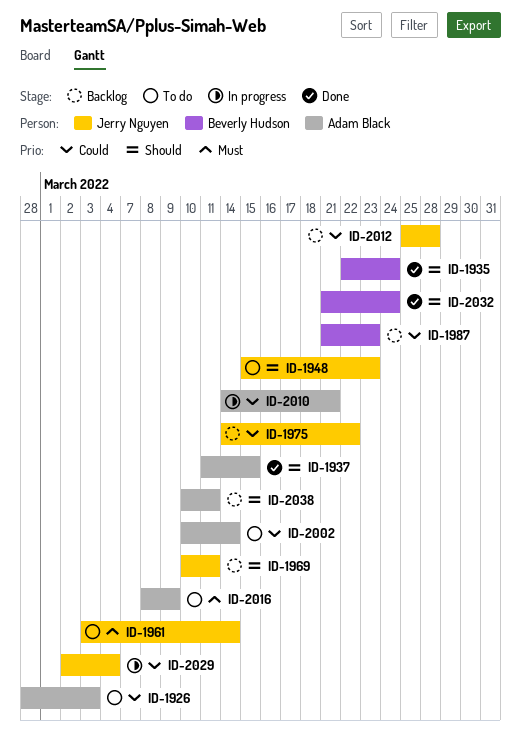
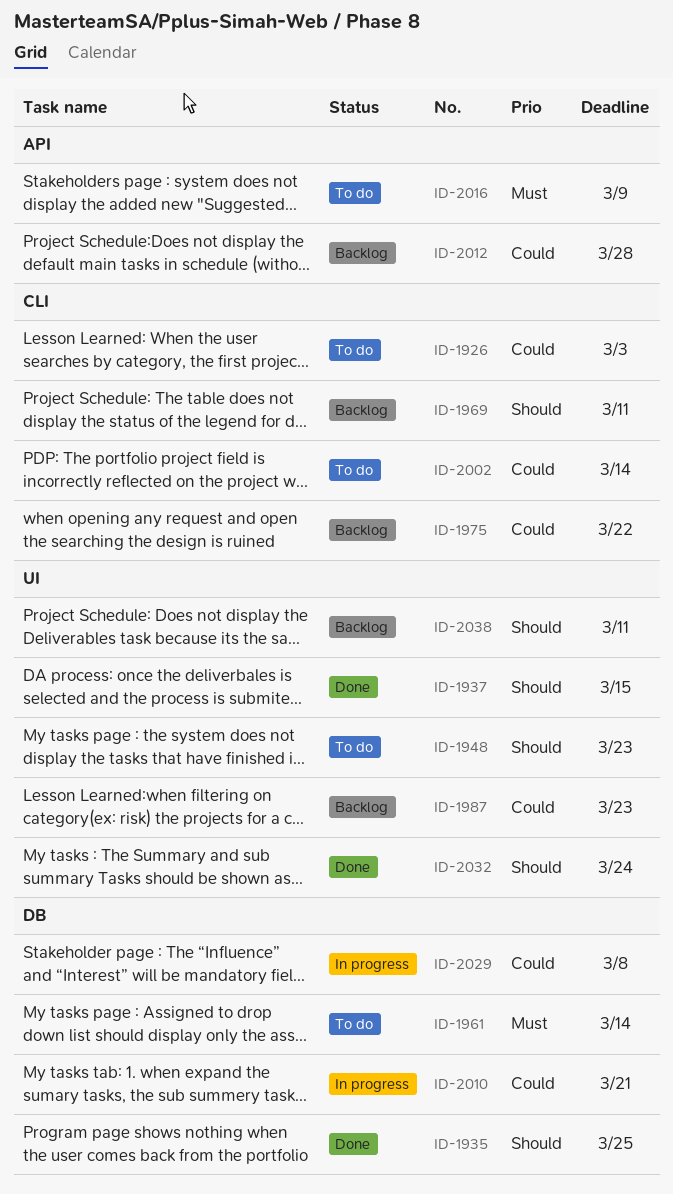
ID-1935, due: Mar 24 -> Mar 25
ID-2029, due: Mar 4 -> Mar 8

